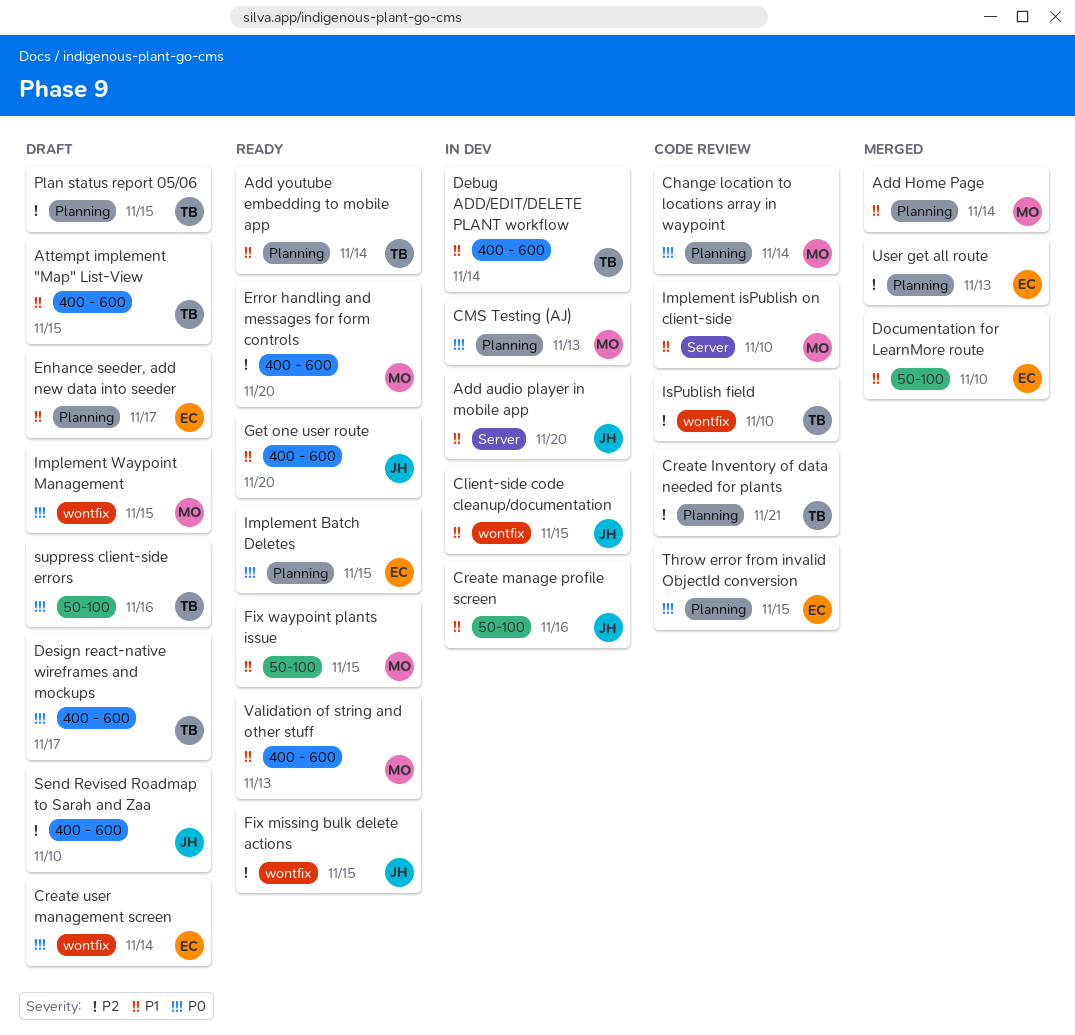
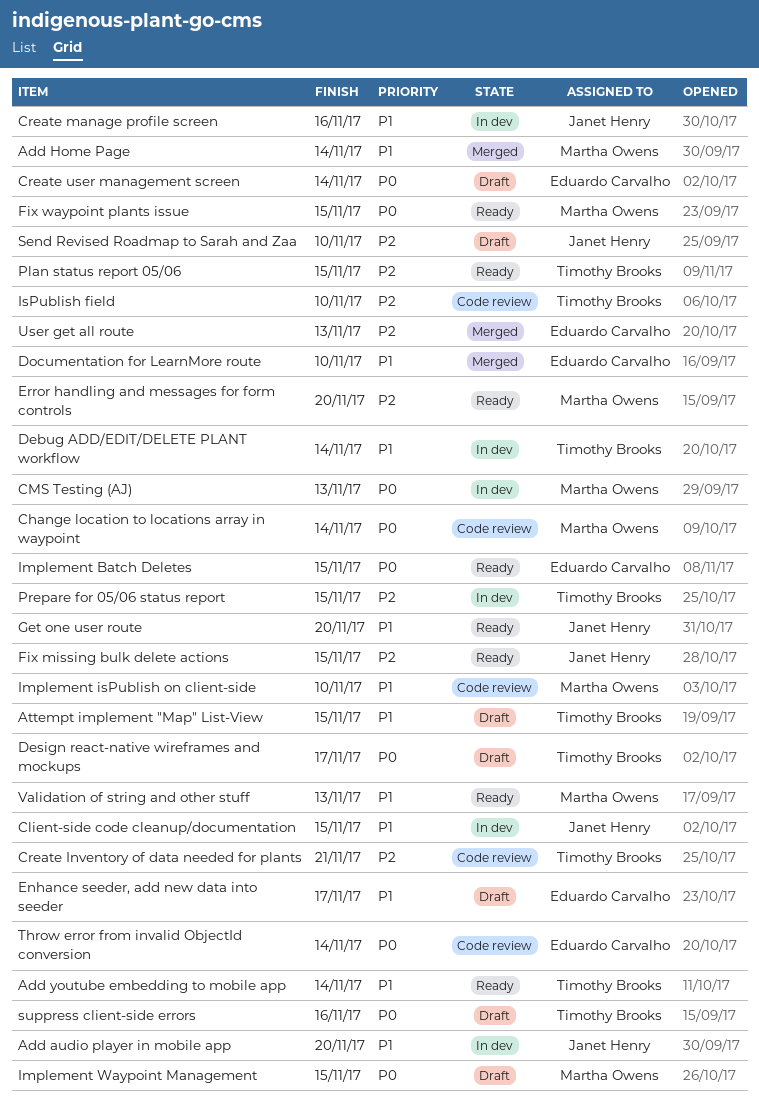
Fix waypoint plants issue, priority: P1 -> P0
Plan status report 05/06, status: Draft -> Ready
Prepare for 05/06 status report: none -> present
Throw error from invalid ObjectId conversion, due: Nov 15 -> Nov 14

